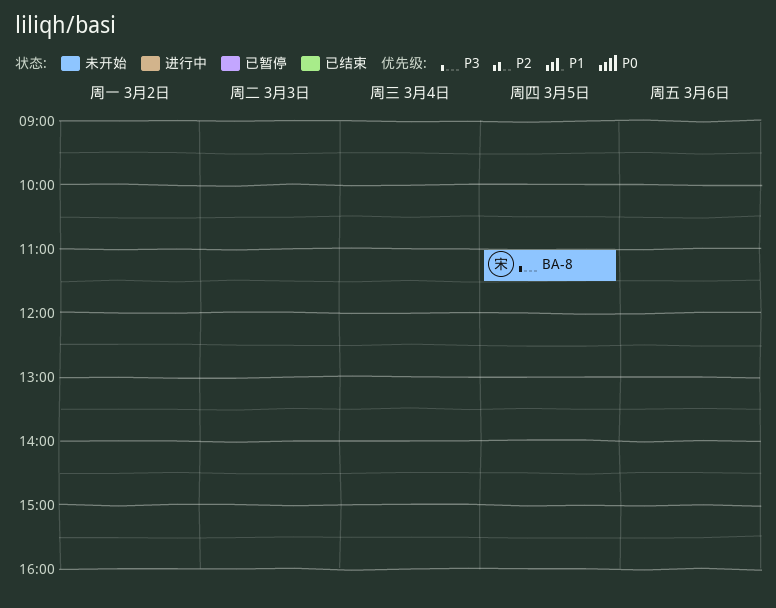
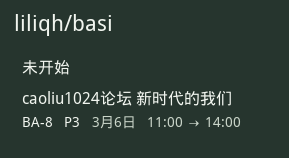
BA-8, day: Mar 5 -> Mar 6
BA-8, ends: 11:30 -> 14:00

